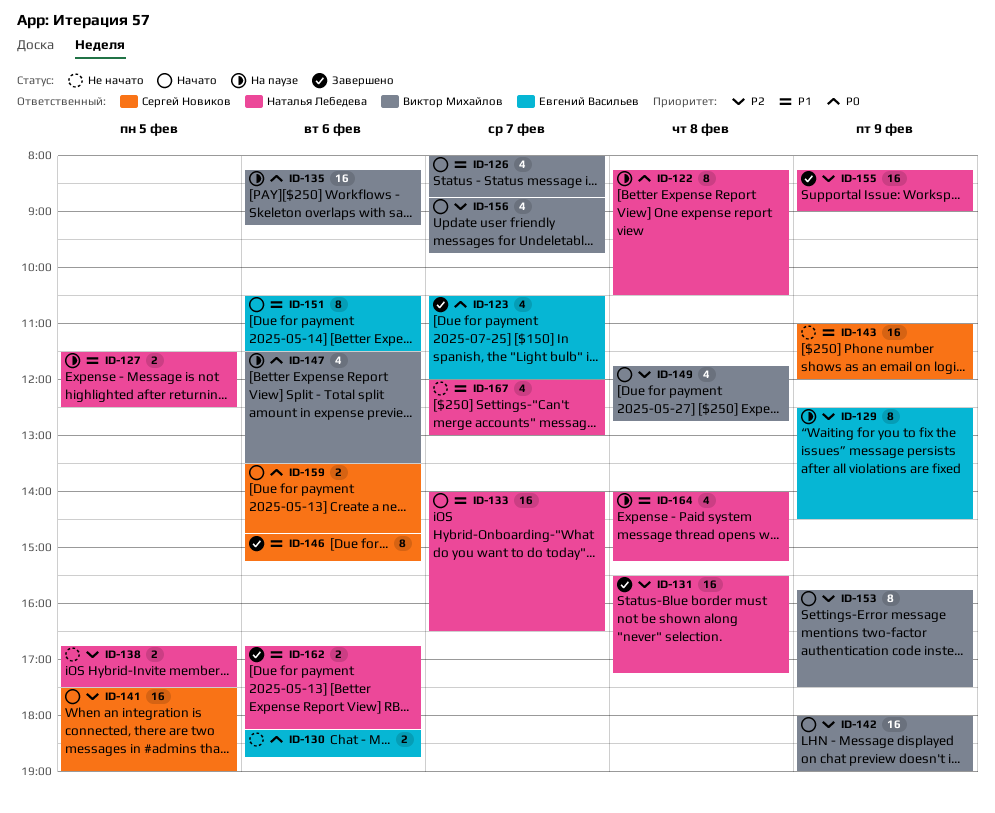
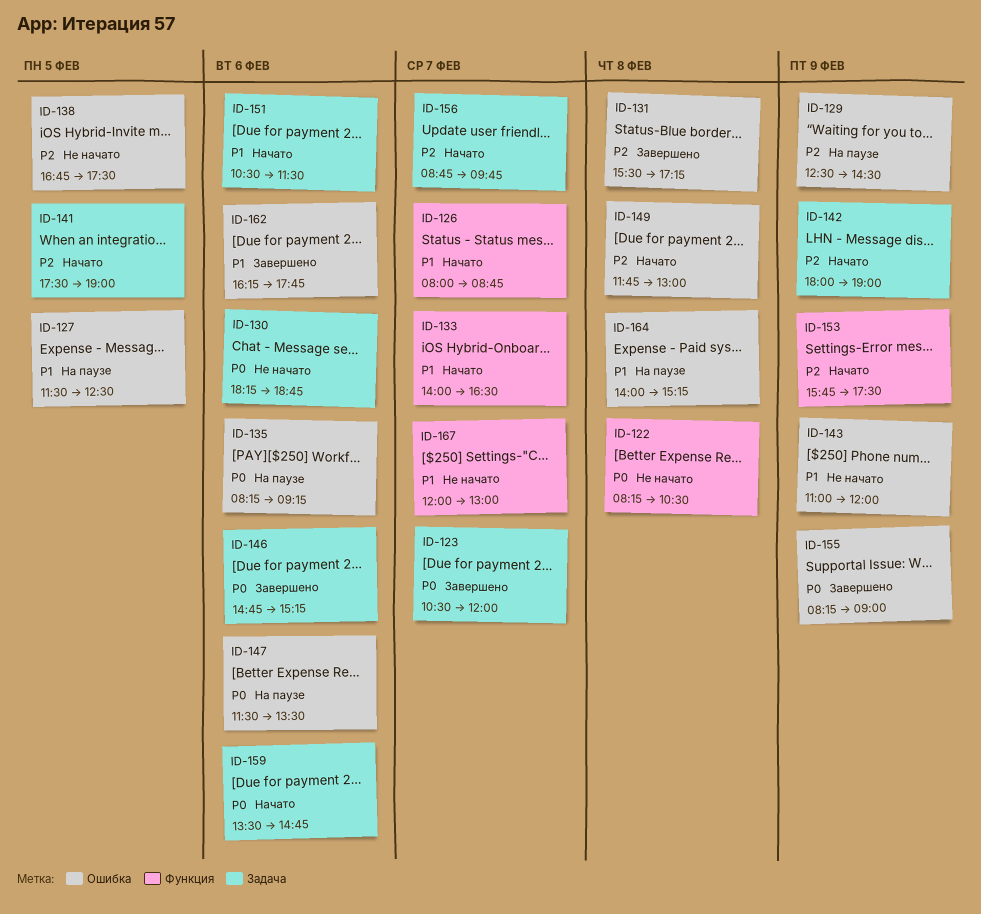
ID-122, status: На паузе -> Не начато
ID-146, priority: P1 -> P0
ID-149, ends: 12:45 -> 13:00
ID-155, priority: P2 -> P0
ID-162, begins: 16:45 -> 16:15
ID-162, ends: 18:15 -> 17:45

